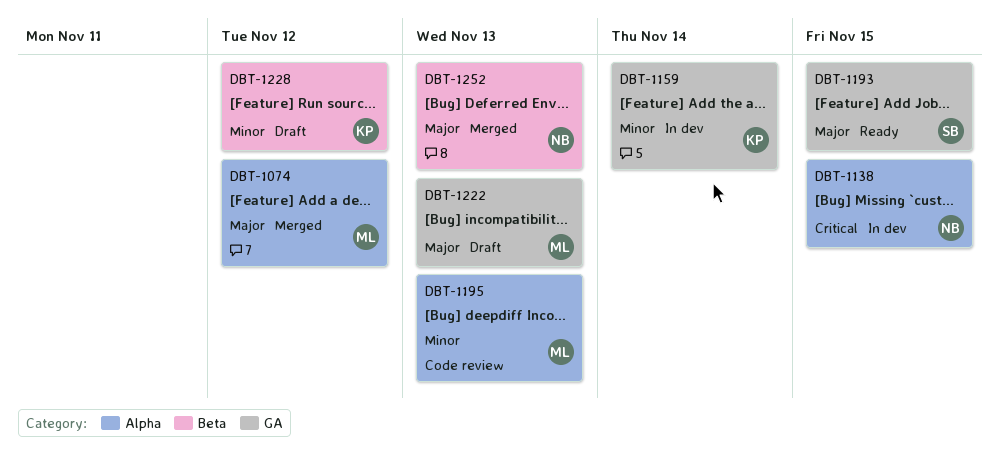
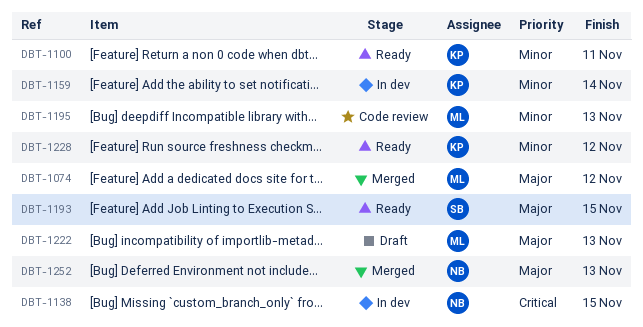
DBT-1100: none -> present
DBT-1228, status: Draft -> Ready

